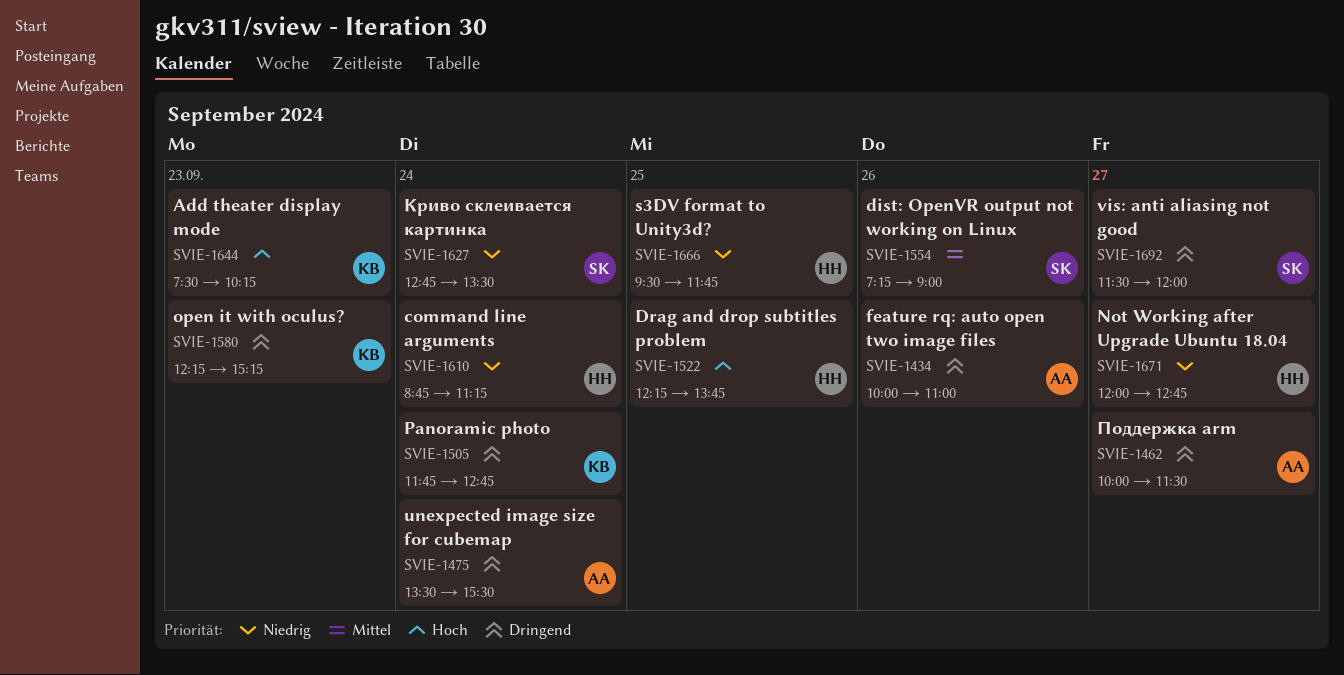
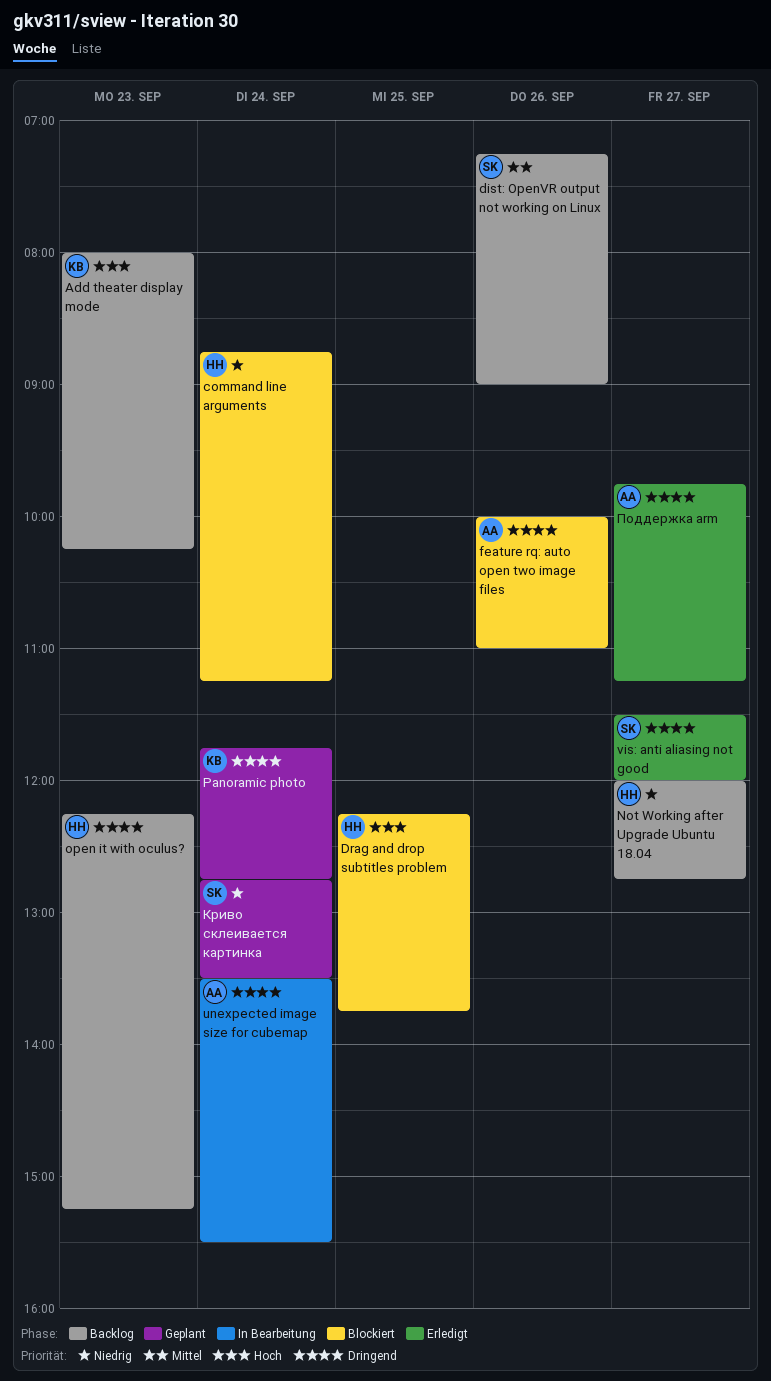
Add theater display mode, begins: 07:30 -> 08:00
open it with oculus?, owner: KB -> HH
s3DV format to Unity3d?: present -> none
Поддержка arm, begins: 10:00 -> 09:45
Поддержка arm, ends: 11:30 -> 11:15

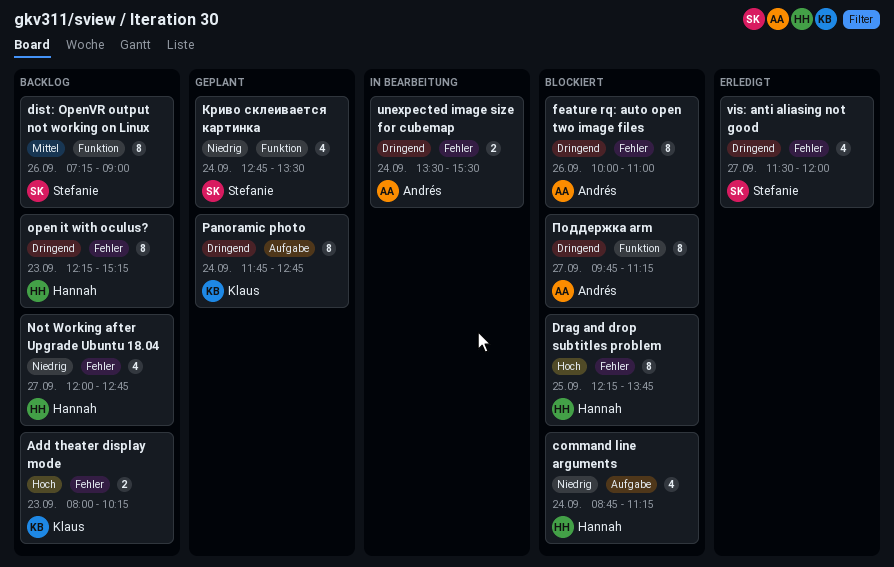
Поддержка arm, status: Erledigt -> Blockiert

